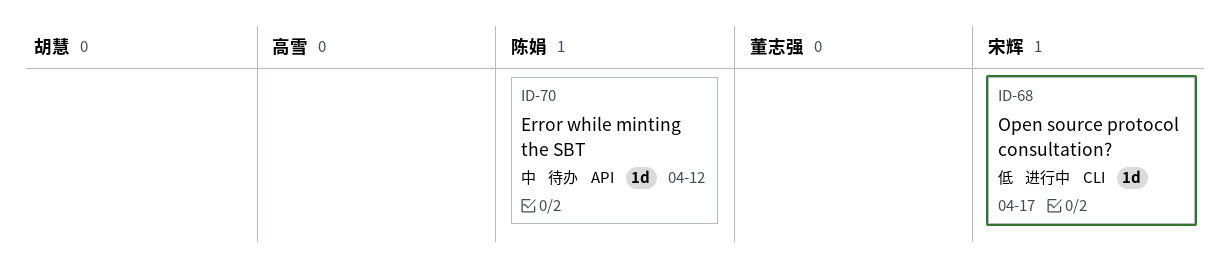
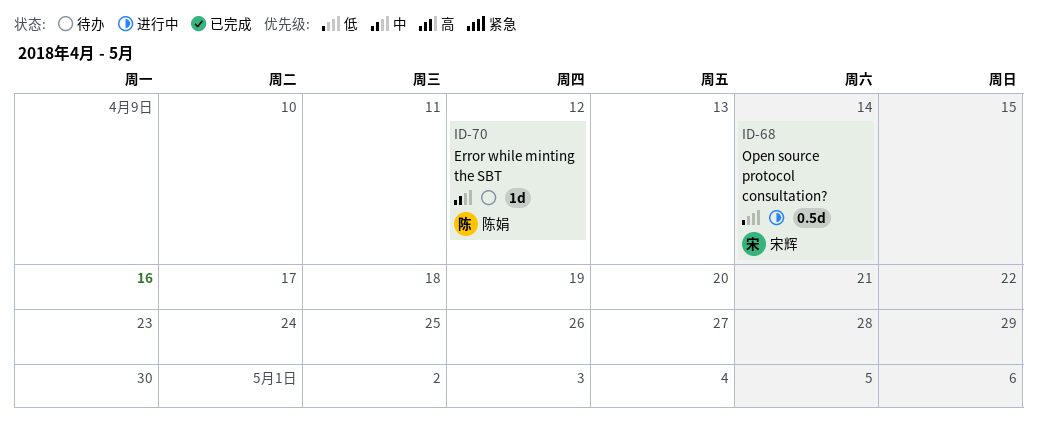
ID-68, estimate: 1d -> 0.5d
ID-68, due: Apr 17 -> Apr 14

